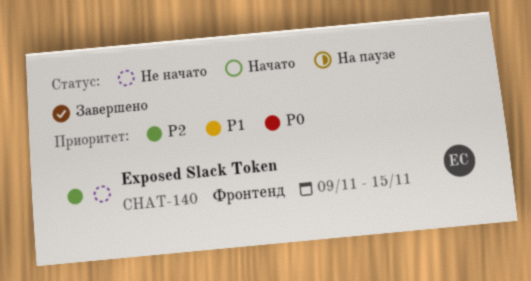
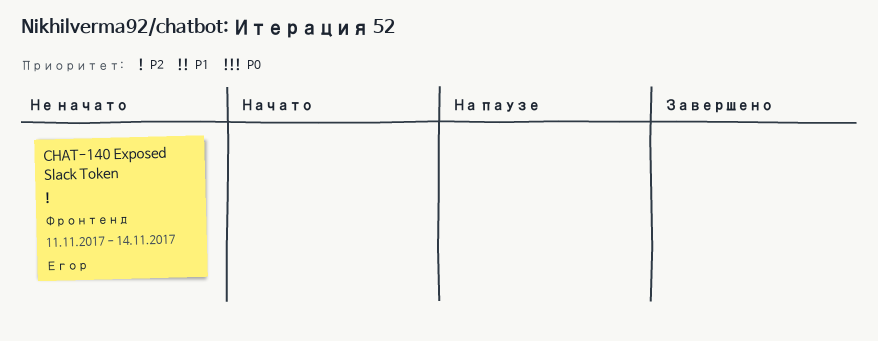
CHAT-140, start: Nov 9 -> Nov 11
CHAT-140, due: Nov 15 -> Nov 14

